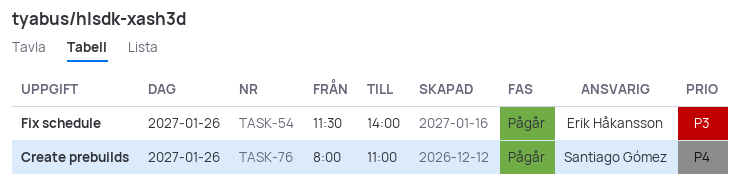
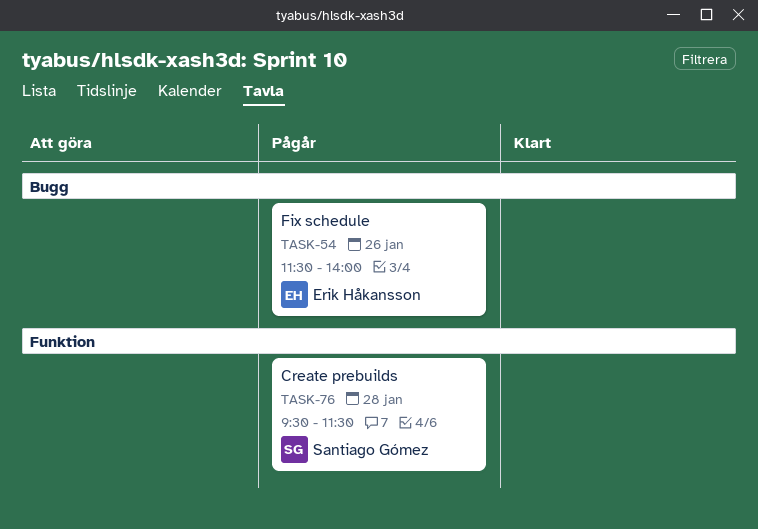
TASK-76, day: Jan 26 -> Jan 28
TASK-76, begins: 08:00 -> 09:30
TASK-76, ends: 11:00 -> 11:30

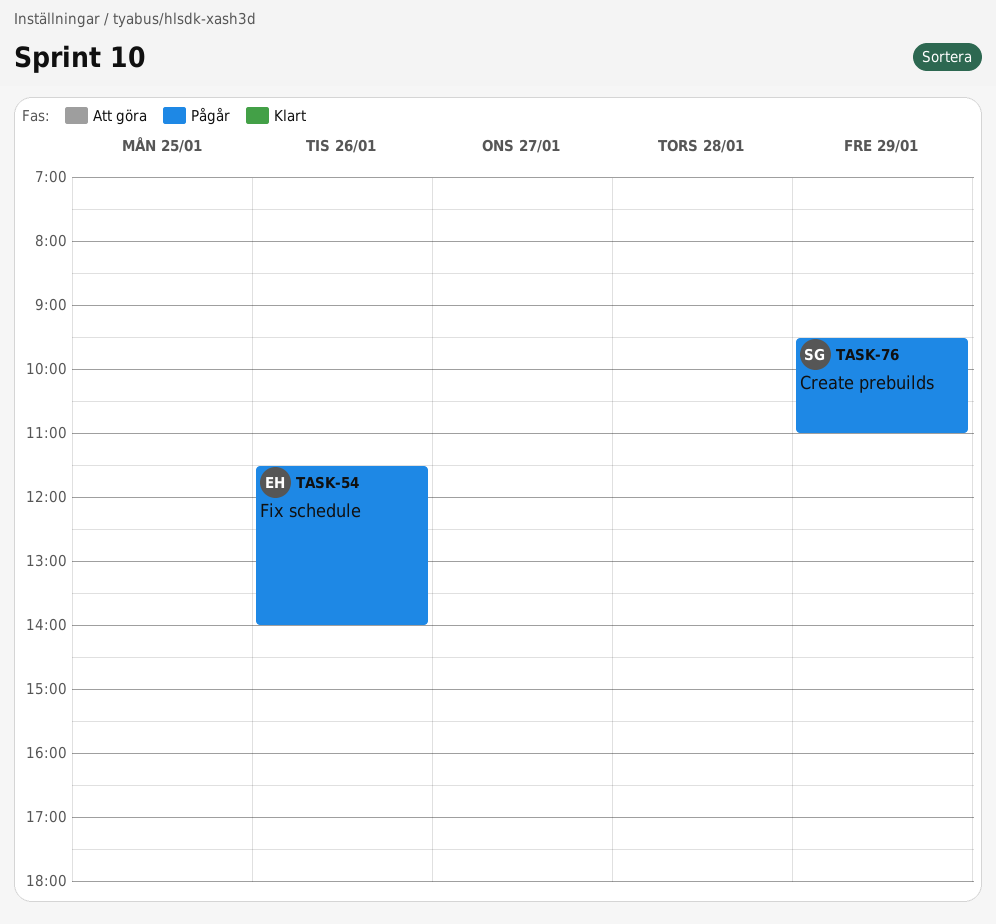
TASK-76, day: Jan 28 -> Jan 29
TASK-76, ends: 11:30 -> 11:00

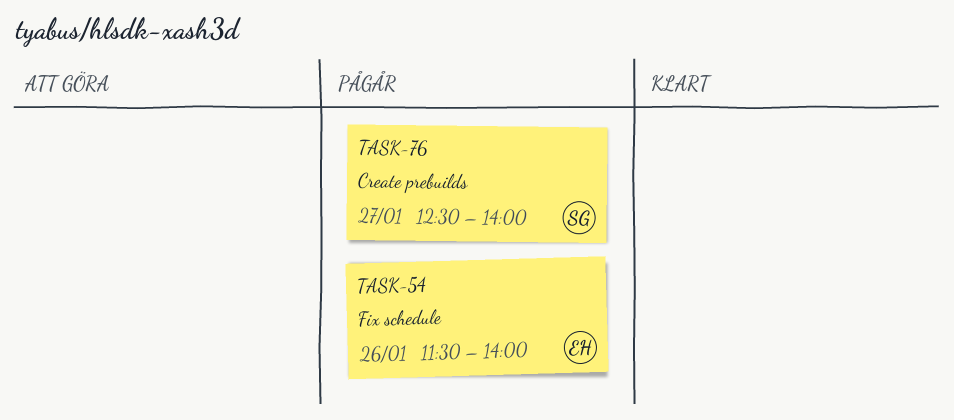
TASK-76, day: Jan 29 -> Jan 27
TASK-76, begins: 09:30 -> 12:30
TASK-76, ends: 11:00 -> 14:00

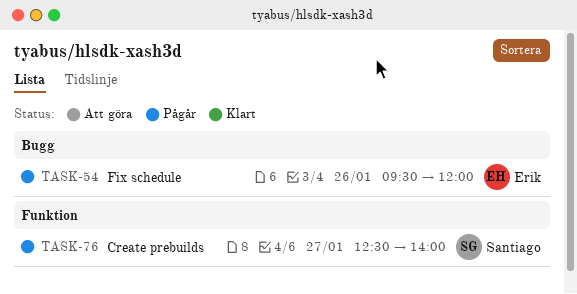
TASK-54, begins: 11:30 -> 09:30
TASK-54, ends: 14:00 -> 12:00

